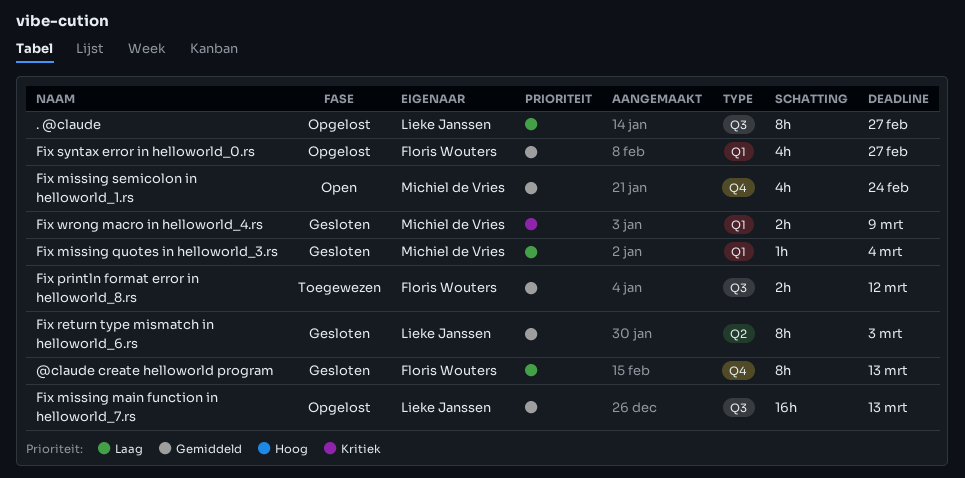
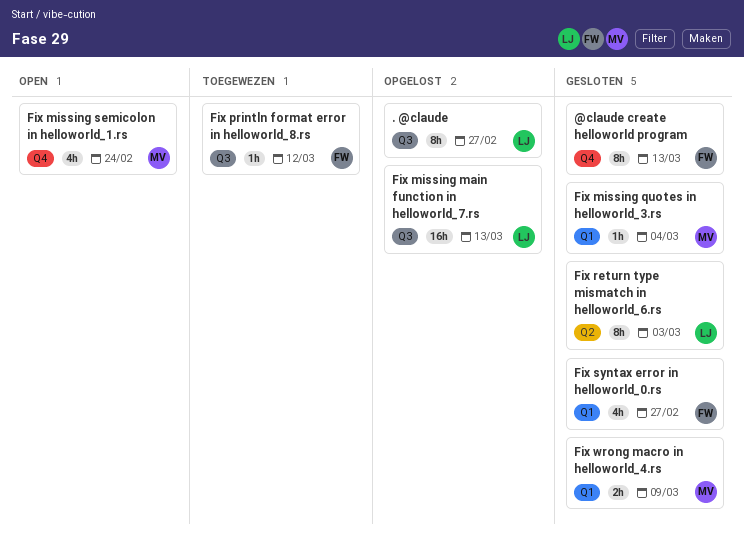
Fix println format error in helloworld_8.rs, estimate: 2h -> 1h
Fix syntax error in helloworld_0.rs, status: Opgelost -> Gesloten

